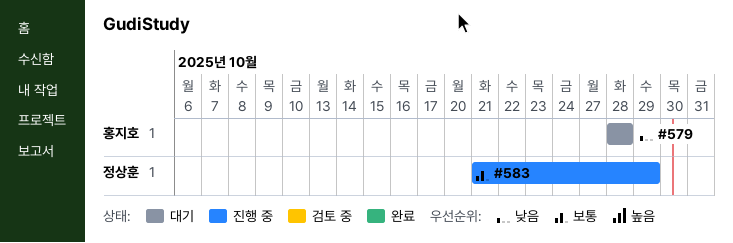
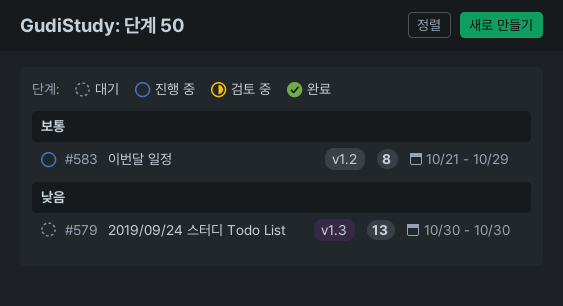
#579, start: Oct 28 -> Oct 30
#579, due: Oct 28 -> Oct 30

